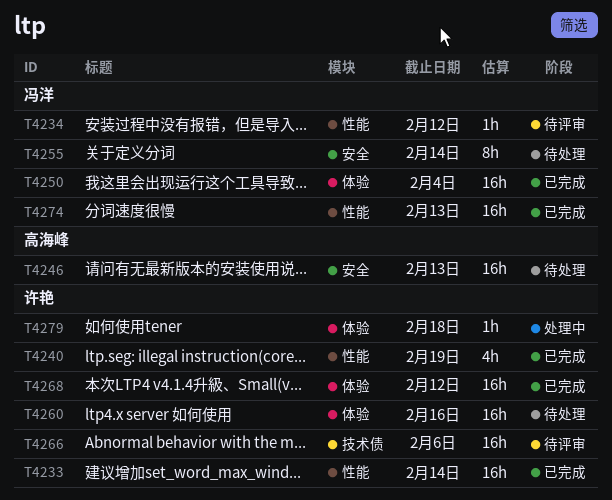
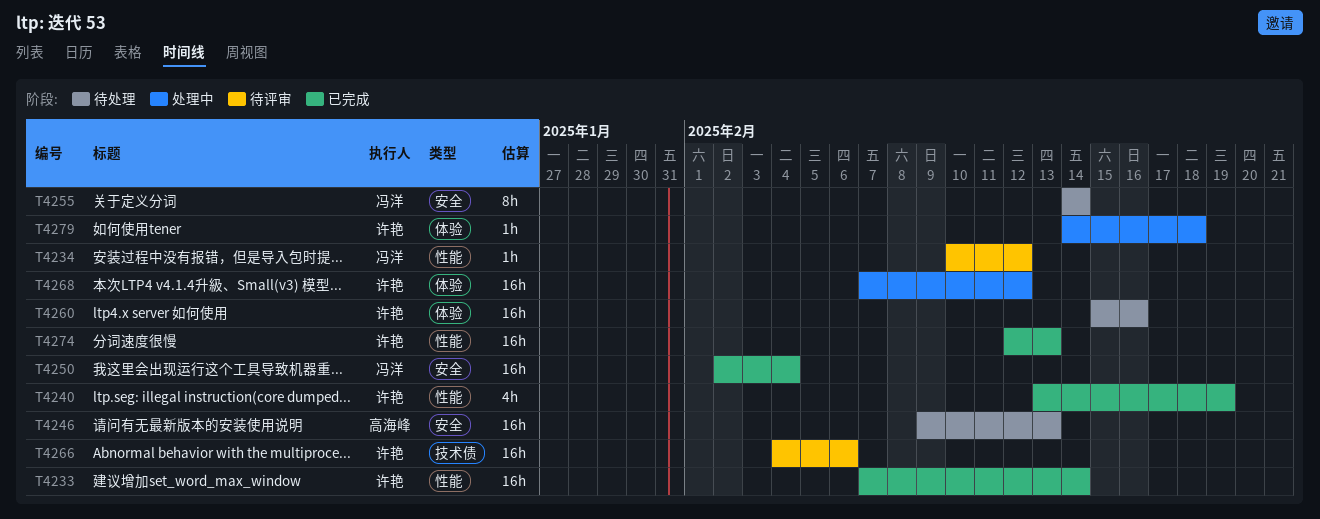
T4250, label: 体验 -> 安全
T4268, status: 已完成 -> 处理中
T4274, owner: 冯洋 -> 许艳

